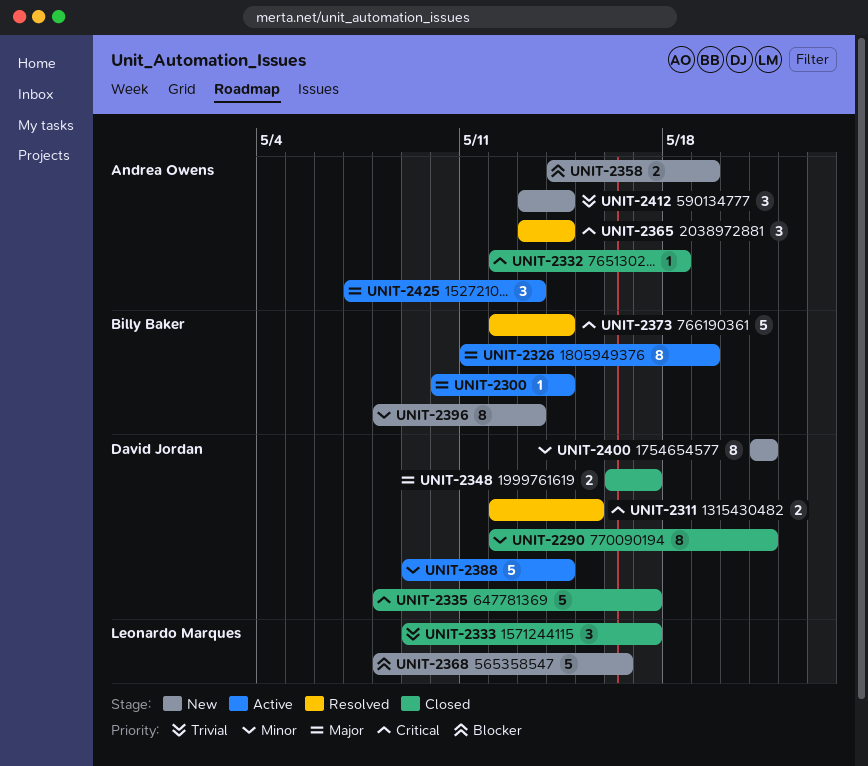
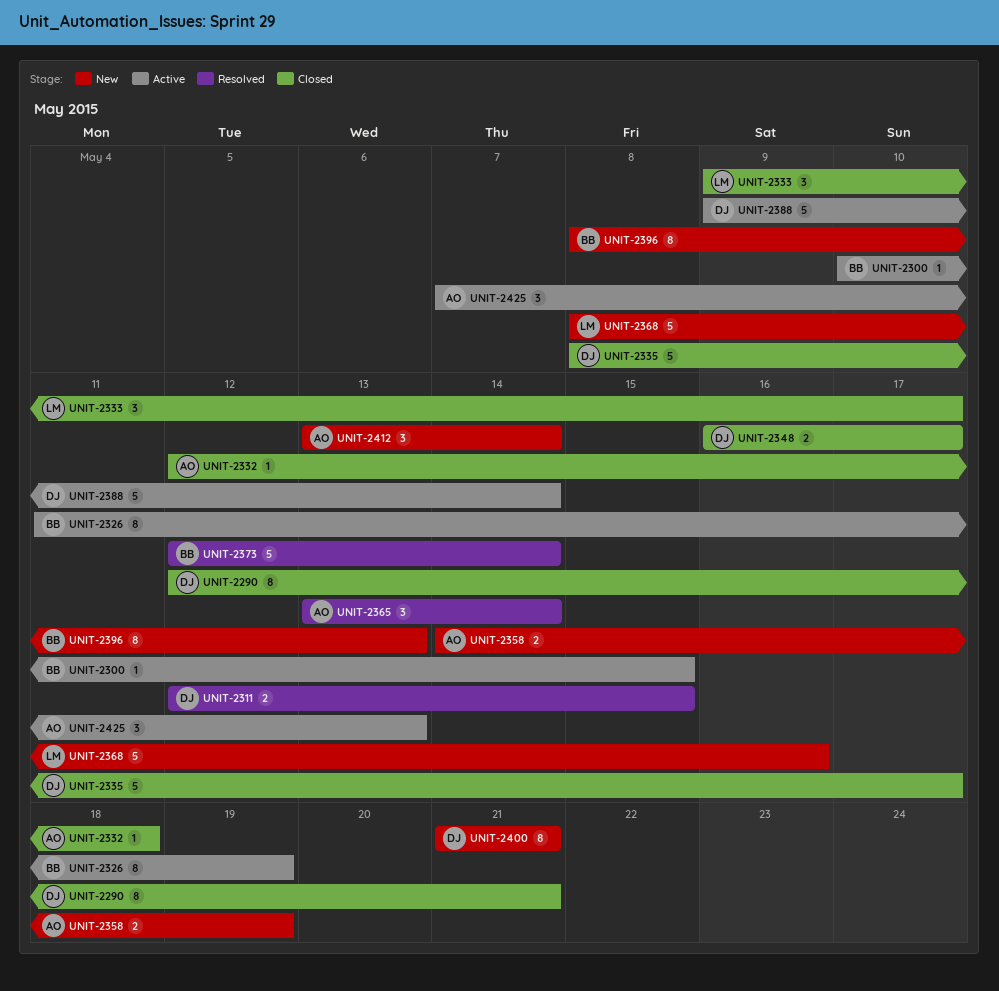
UNIT-2300, due: May 14 -> May 15

